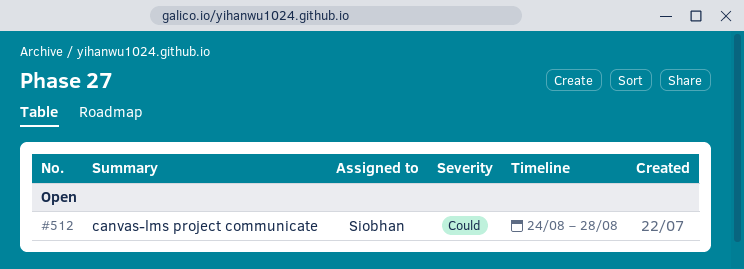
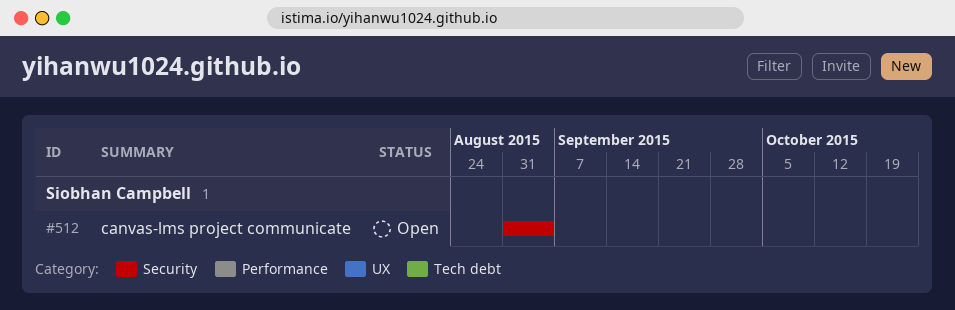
#512, start: Aug 24 -> Aug 31
#512, due: Aug 28 -> Sep 4

